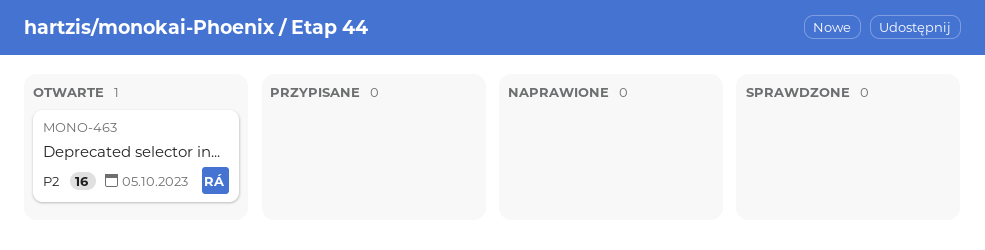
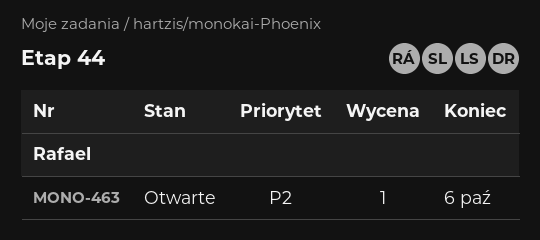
MONO-463, estimate: 16 -> 1
MONO-463, due: Oct 5 -> Oct 6

